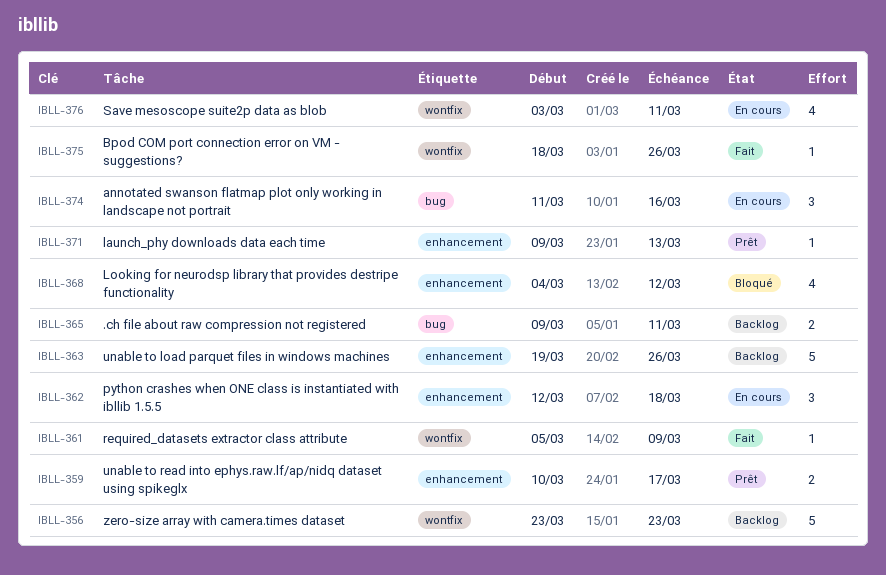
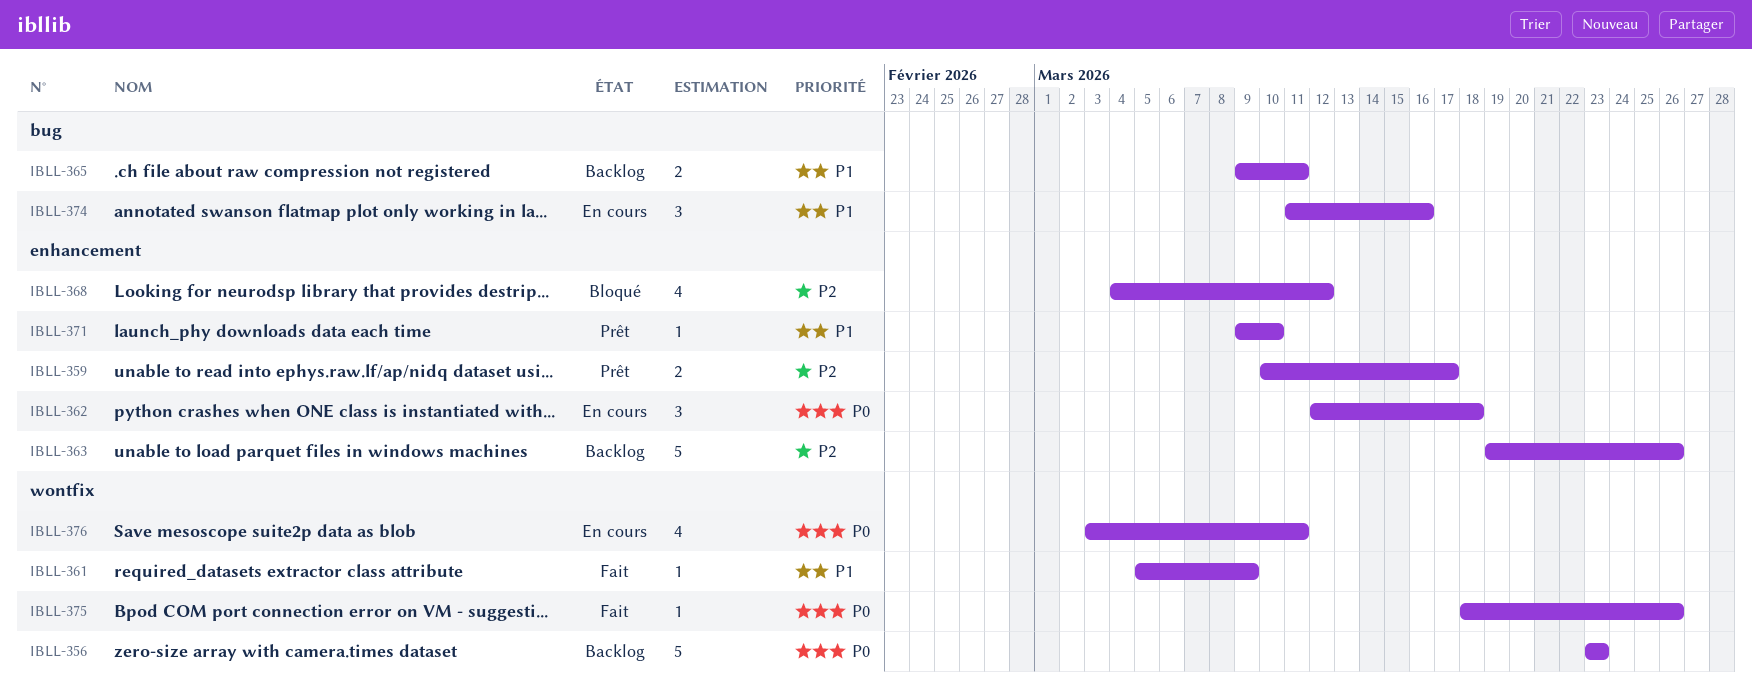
IBLL-371, due: Mar 13 -> Mar 10

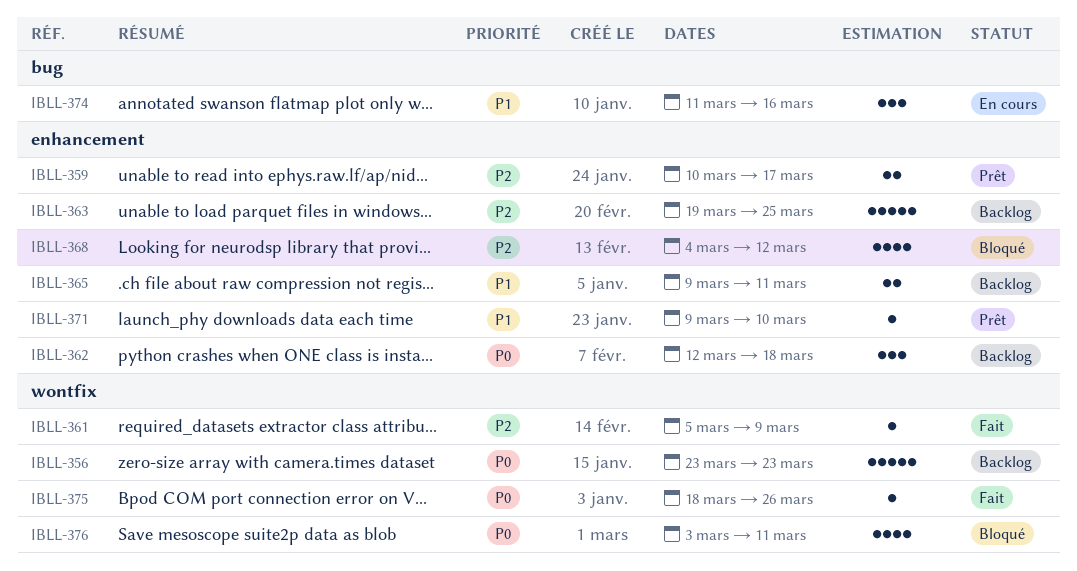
IBLL-361, priority: P1 -> P2
IBLL-362, status: En cours -> Backlog
IBLL-363, due: Mar 26 -> Mar 25
IBLL-365, label: bug -> enhancement
IBLL-376, status: En cours -> Bloqué

